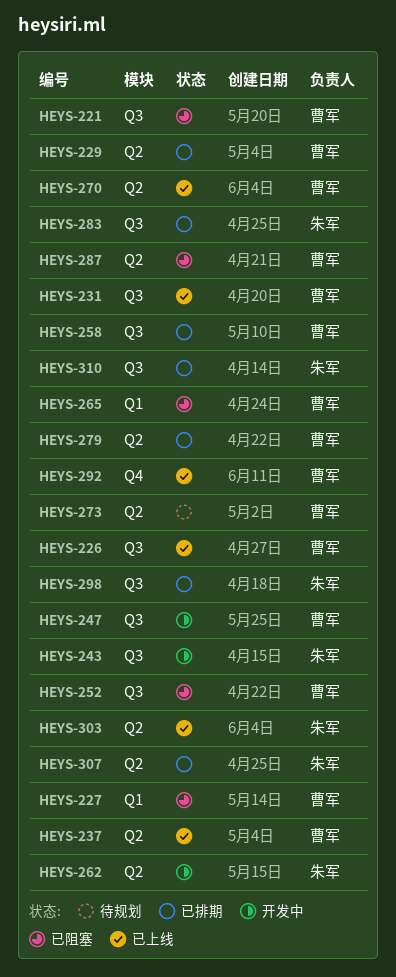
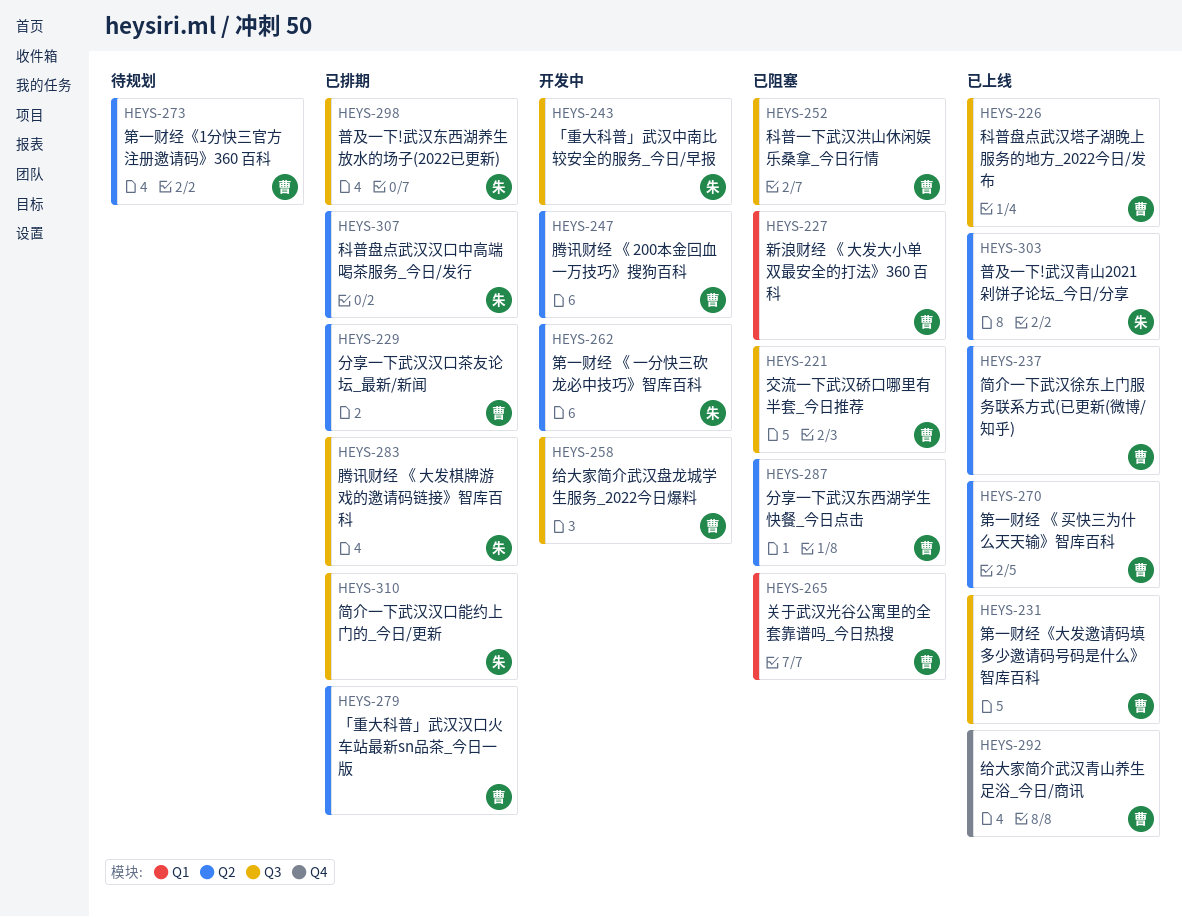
HEYS-247, label: Q3 -> Q2
HEYS-258, status: 已排期 -> 开发中

